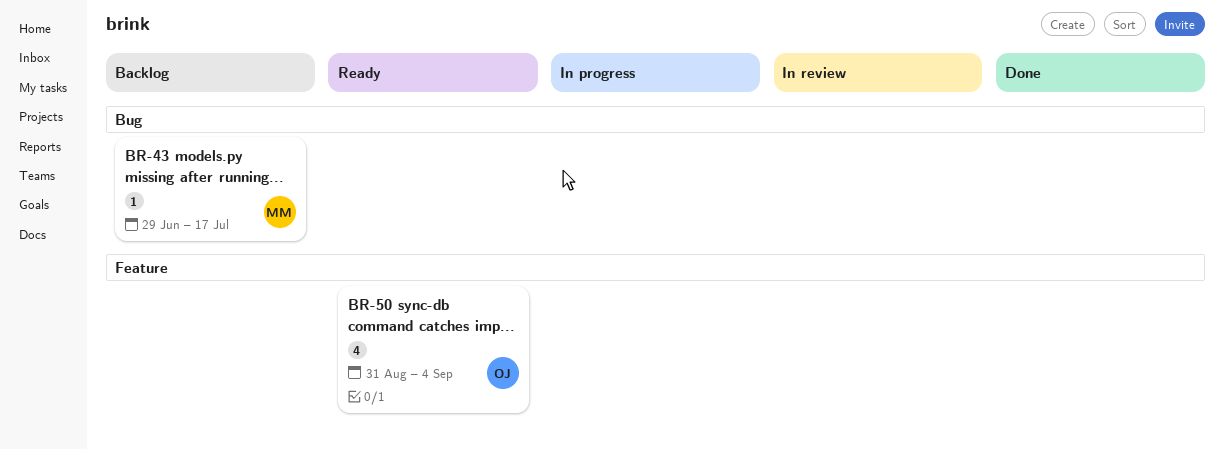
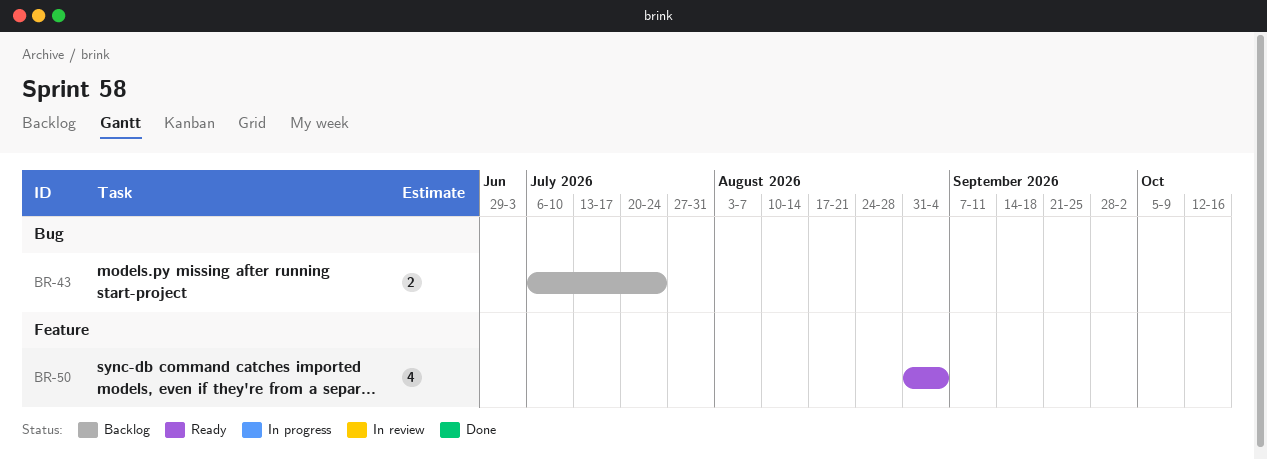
BR-43, estimate: 1 -> 2
BR-43, start: Jun 29 -> Jul 6
BR-43, due: Jul 17 -> Jul 24

